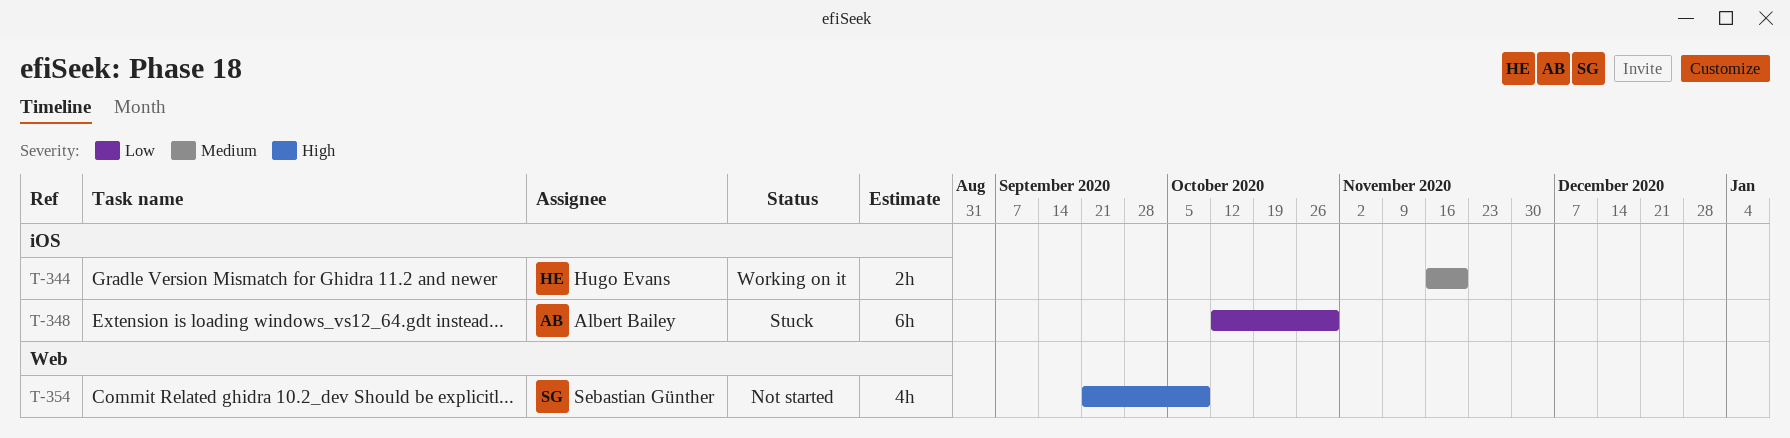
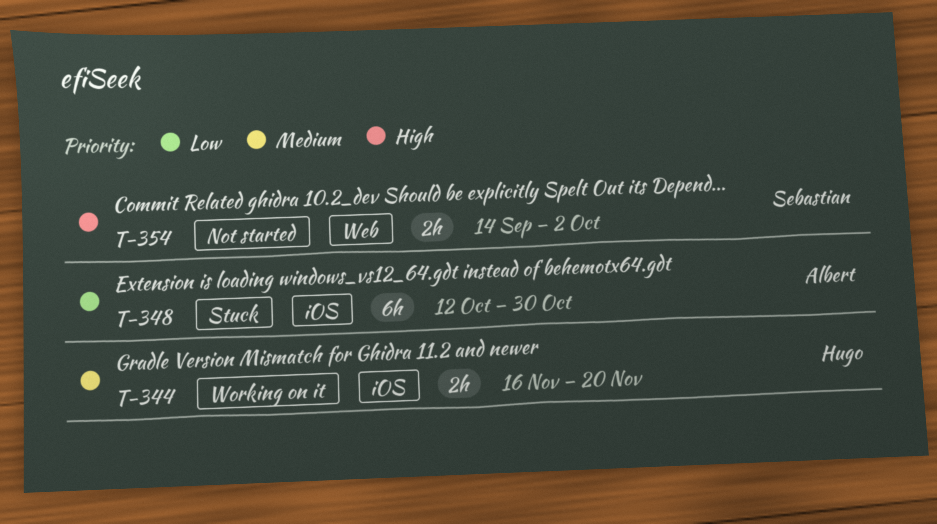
T-354, estimate: 4h -> 2h
T-354, start: Sep 21 -> Sep 14
T-354, due: Oct 9 -> Oct 2

